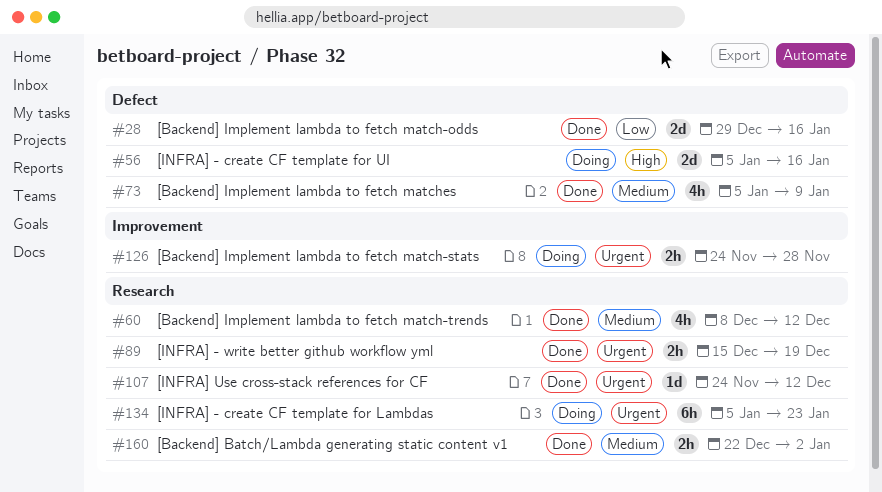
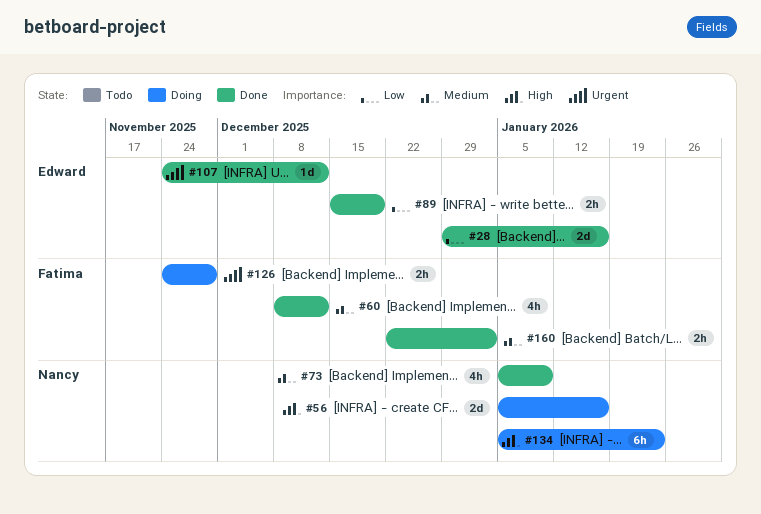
#89, priority: Urgent -> Low
#134, priority: Urgent -> High

